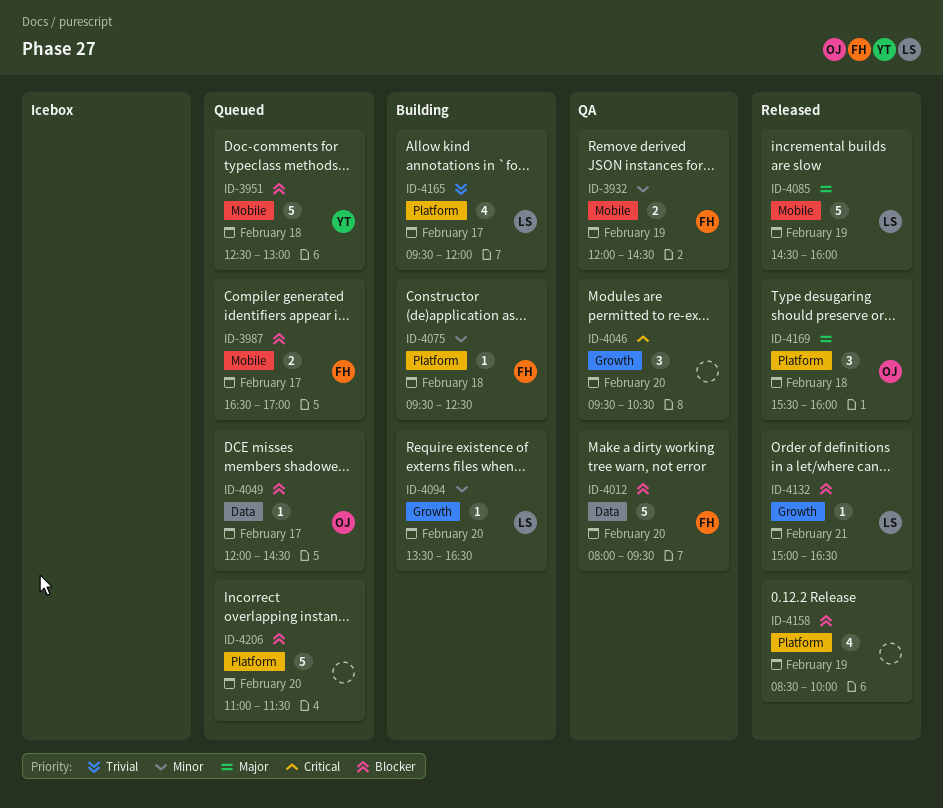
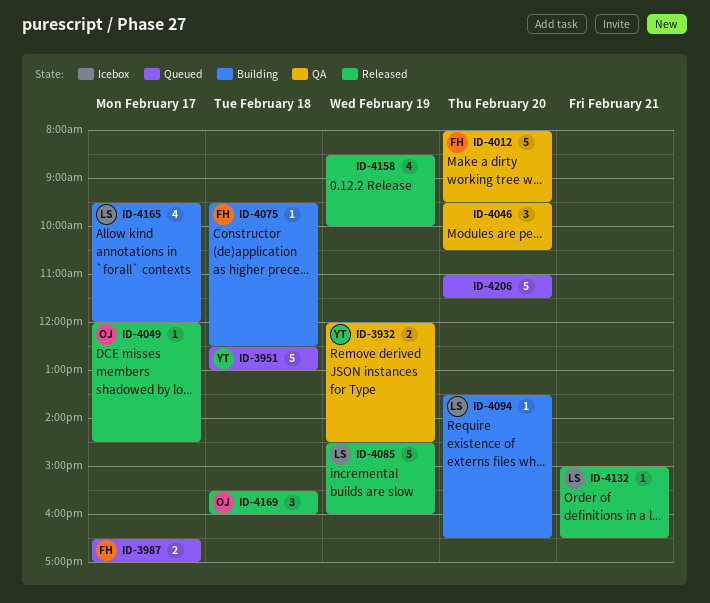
ID-3932, owner: FH -> YT
ID-4049, status: Queued -> Released

